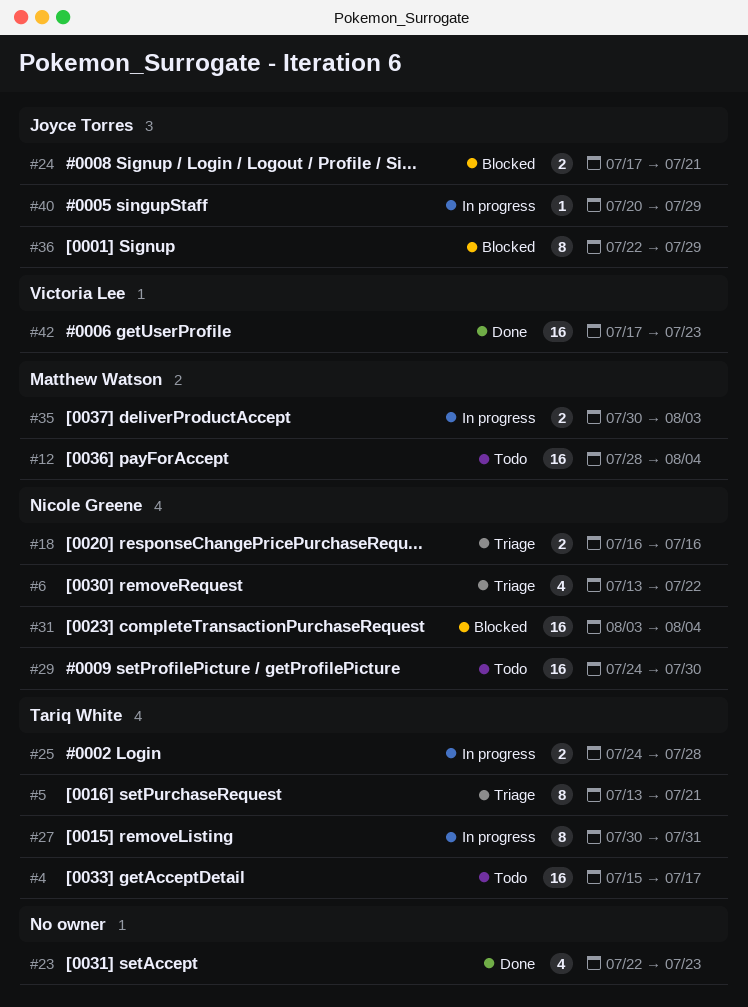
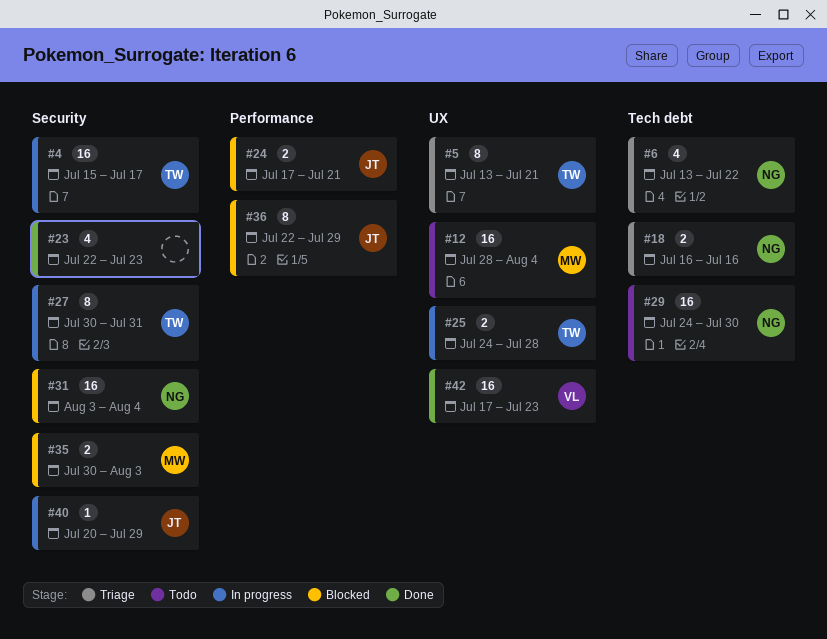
#4, status: Todo -> In progress
#35, status: In progress -> Blocked

